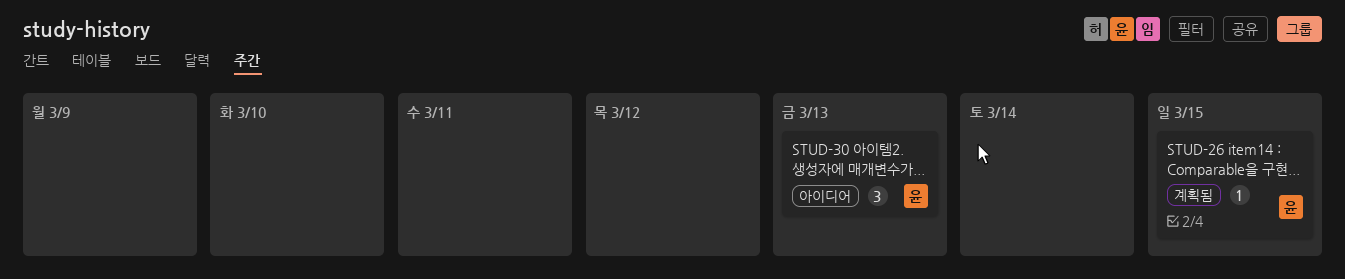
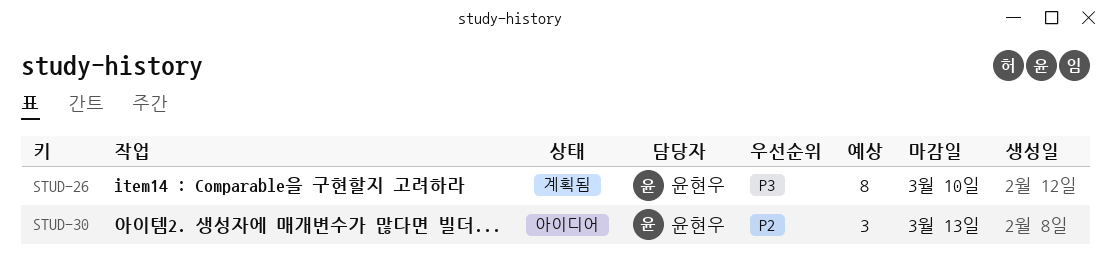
STUD-26, estimate: 1 -> 8
STUD-26, due: Mar 15 -> Mar 10

